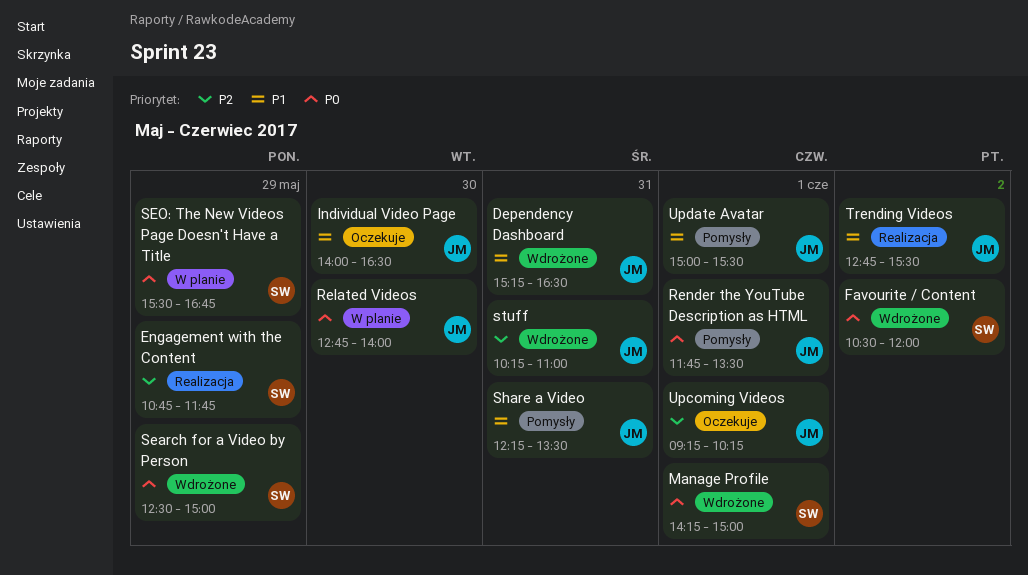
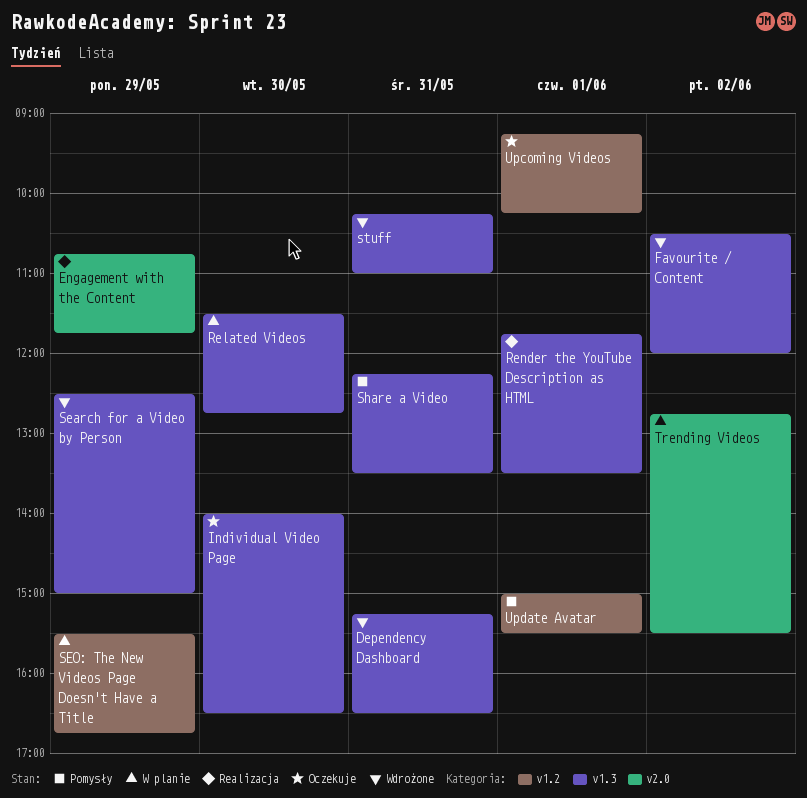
Manage Profile: present -> none
Related Videos, begins: 12:45 -> 11:30
Related Videos, ends: 14:00 -> 12:45
Render the YouTube Description as HTML, status: Pomysły -> Realizacja
Trending Videos, status: Realizacja -> W planie

